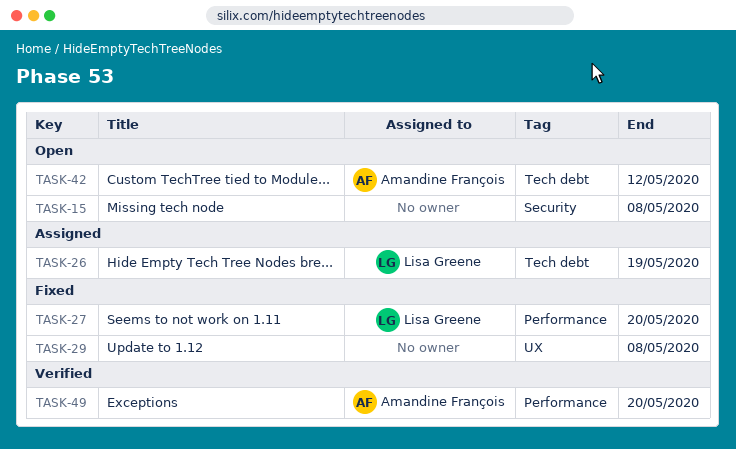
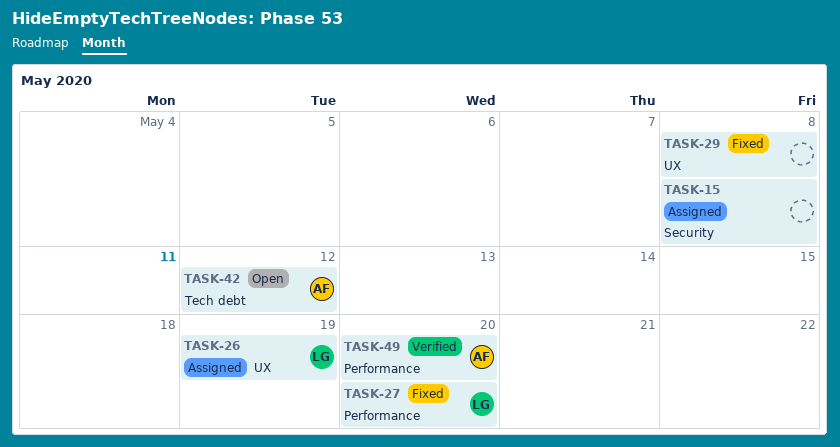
TASK-15, status: Open -> Assigned
TASK-26, label: Tech debt -> UX

